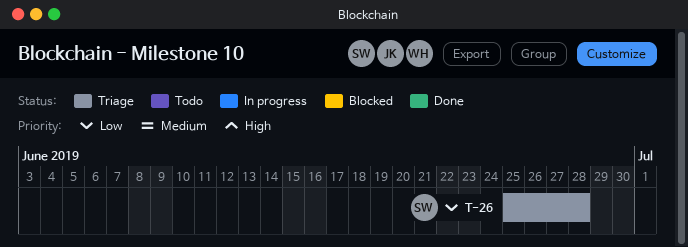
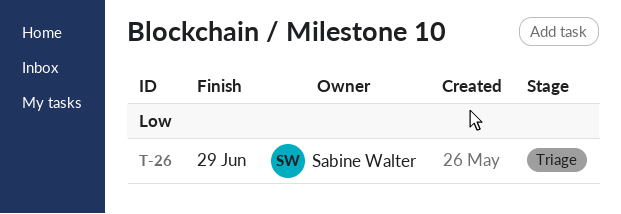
T-26, due: Jun 28 -> Jun 29

